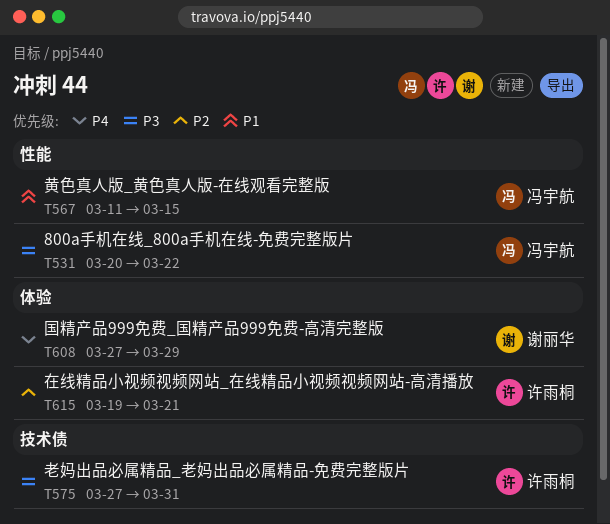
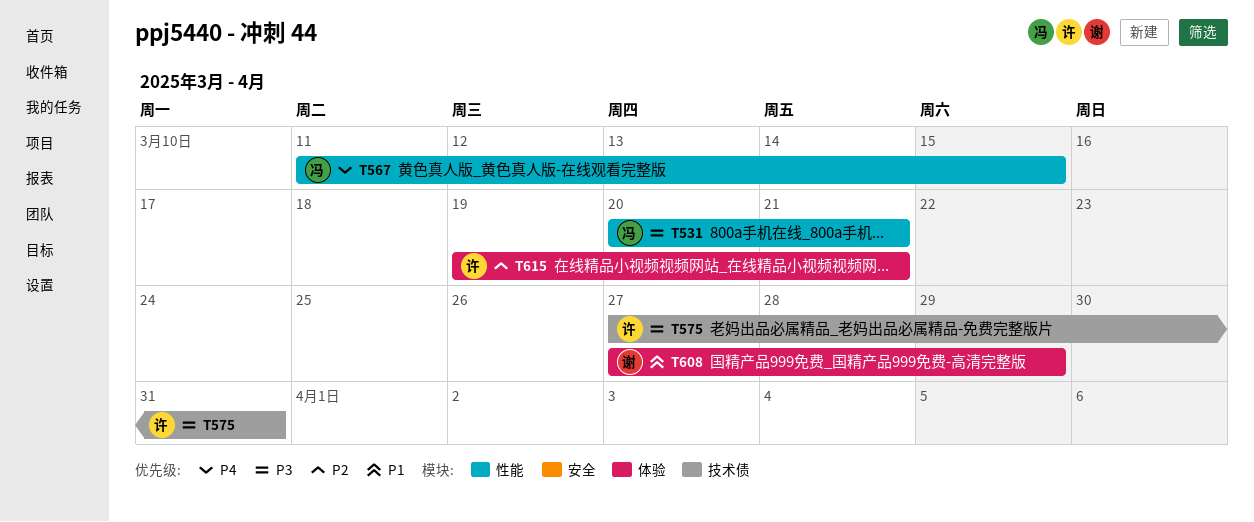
T531, due: Mar 22 -> Mar 21
T567, priority: P1 -> P4
T608, priority: P4 -> P1

